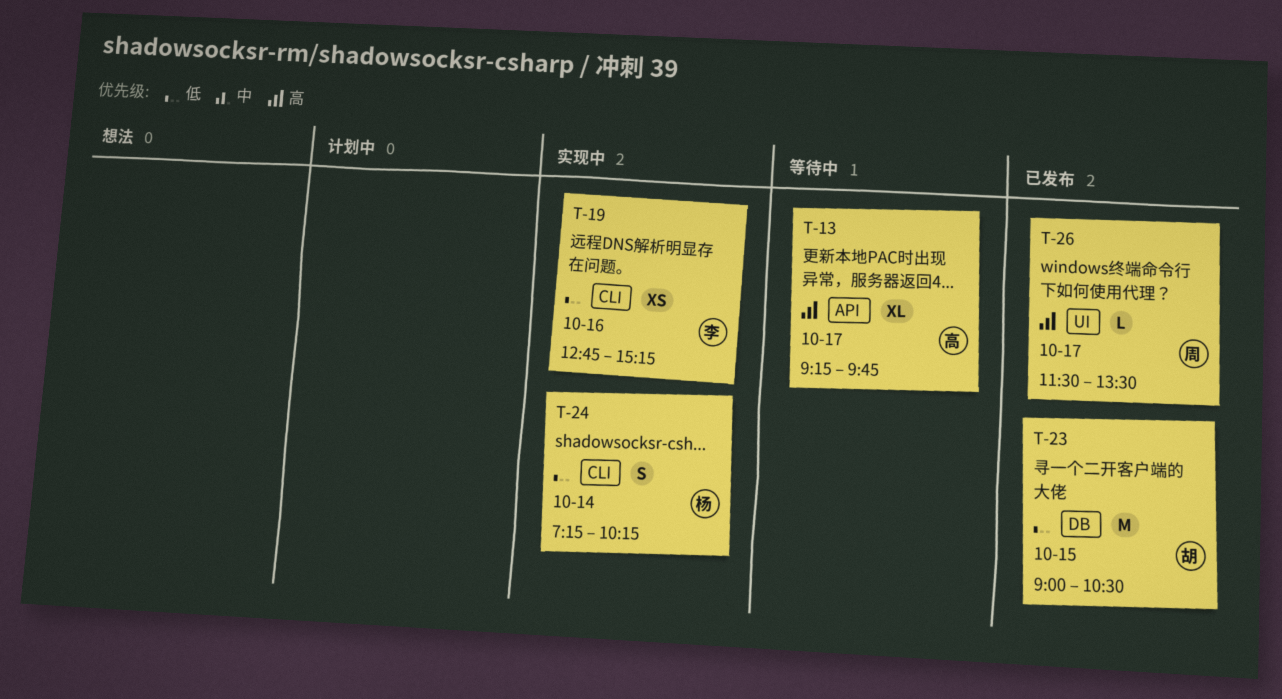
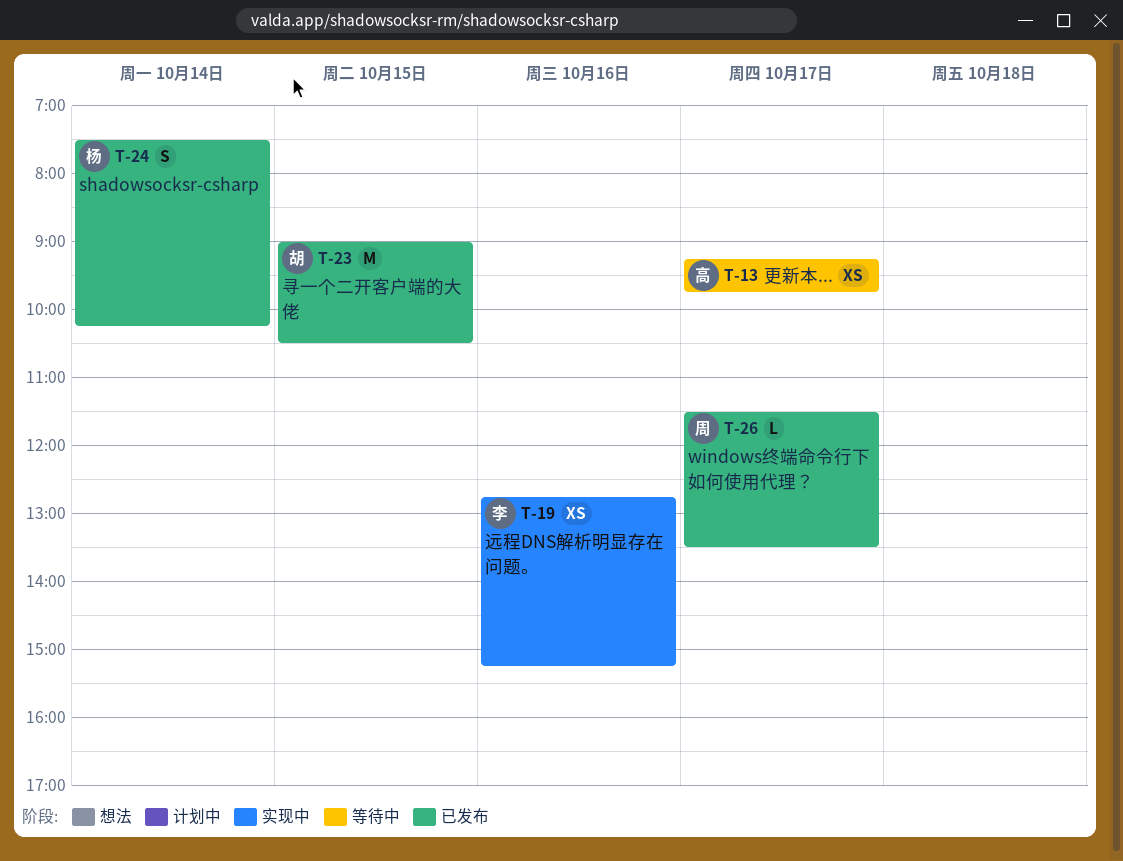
T-13, estimate: XL -> XS
T-24, status: 实现中 -> 已发布
T-24, begins: 07:15 -> 07:30

